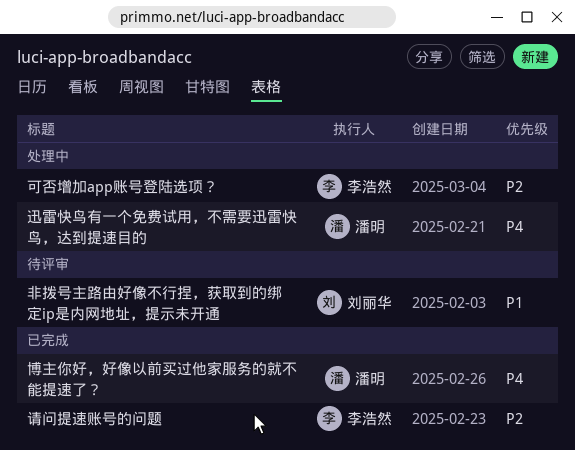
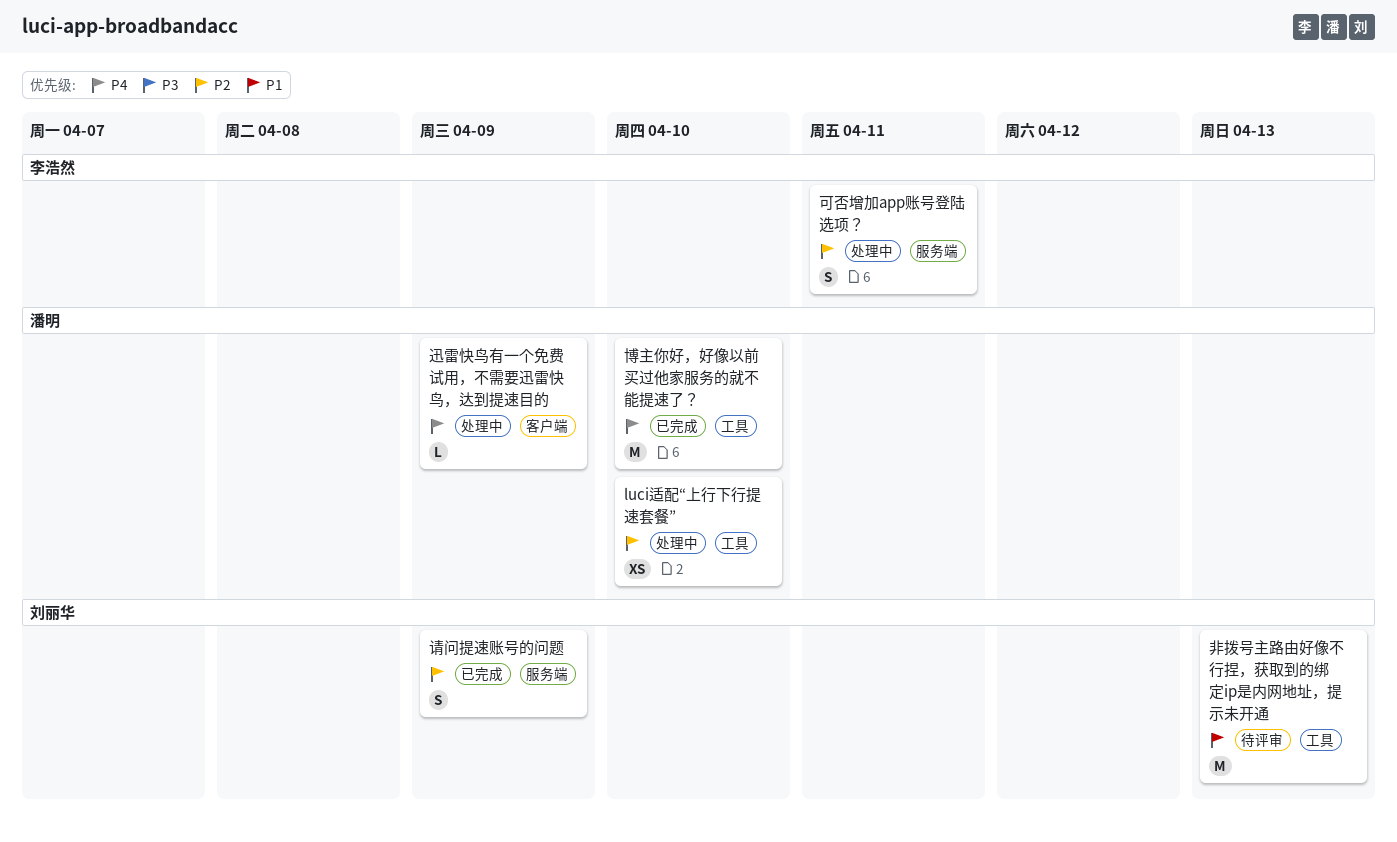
luci适配“上行下行提速套餐”: none -> present
请问提速账号的问题, owner: 李浩然 -> 刘丽华

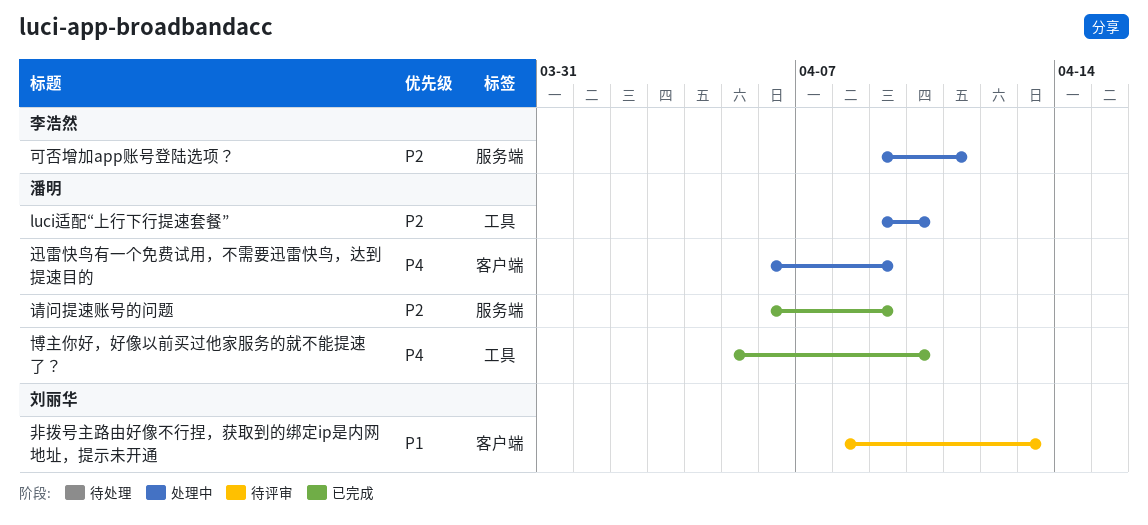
请问提速账号的问题, owner: 刘丽华 -> 潘明
非拨号主路由好像不行捏，获取到的绑定ip是内网地址，提示未开通, label: 工具 -> 客户端

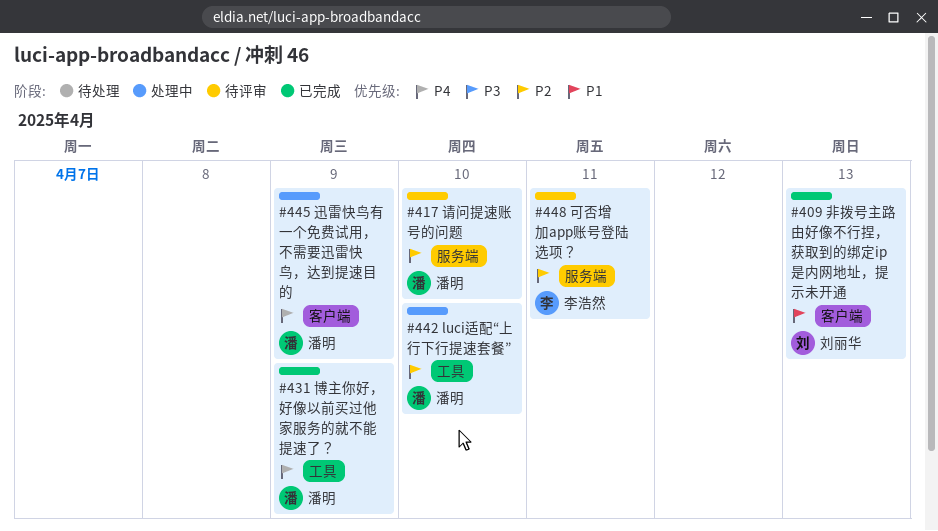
博主你好，好像以前买过他家服务的就不能提速了？, due: Apr 10 -> Apr 9
可否增加app账号登陆选项？, status: 处理中 -> 待评审
请问提速账号的问题, status: 已完成 -> 待评审
请问提速账号的问题, due: Apr 9 -> Apr 10
非拨号主路由好像不行捏，获取到的绑定ip是内网地址，提示未开通, status: 待评审 -> 已完成

